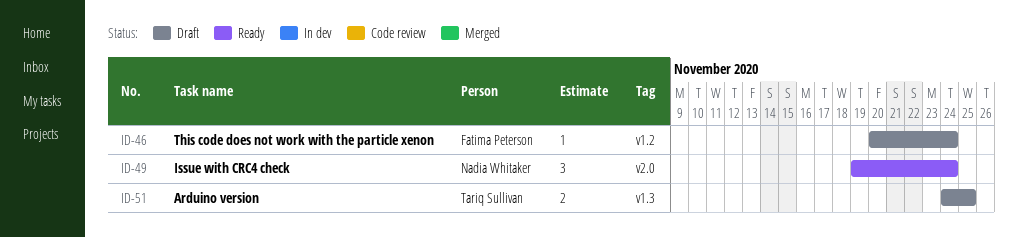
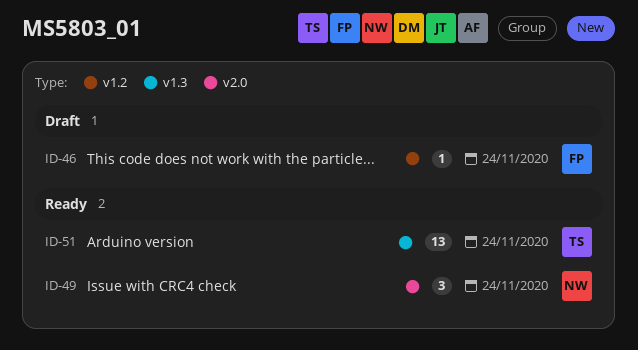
ID-51, status: Draft -> Ready
ID-51, estimate: 2 -> 13
ID-51, due: Nov 25 -> Nov 24

